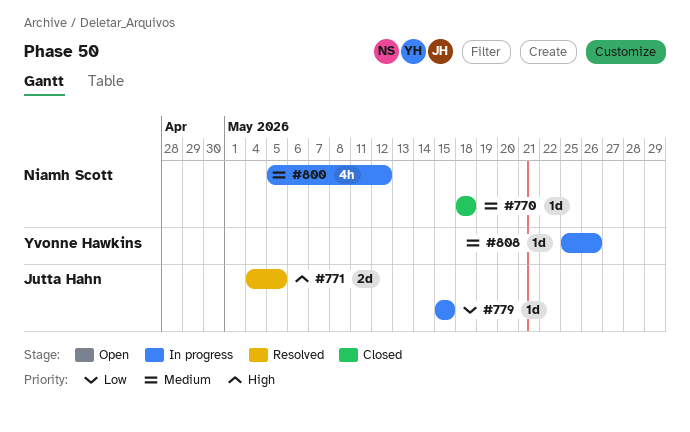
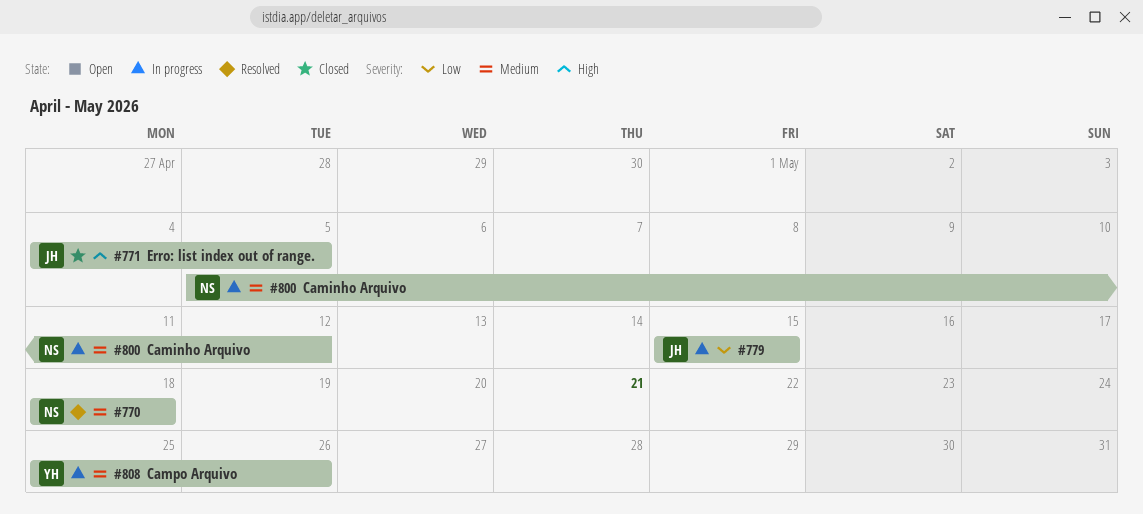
#770, status: Closed -> Resolved
#771, status: Resolved -> Closed

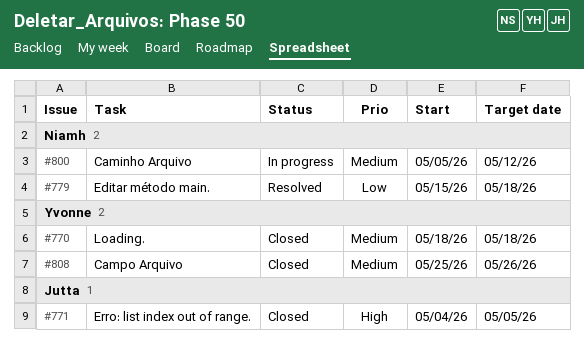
#770, status: Resolved -> Closed
#770, owner: Niamh -> Yvonne
#779, status: In progress -> Resolved
#779, owner: Jutta -> Niamh
#779, due: May 15 -> May 18
#808, status: In progress -> Closed

